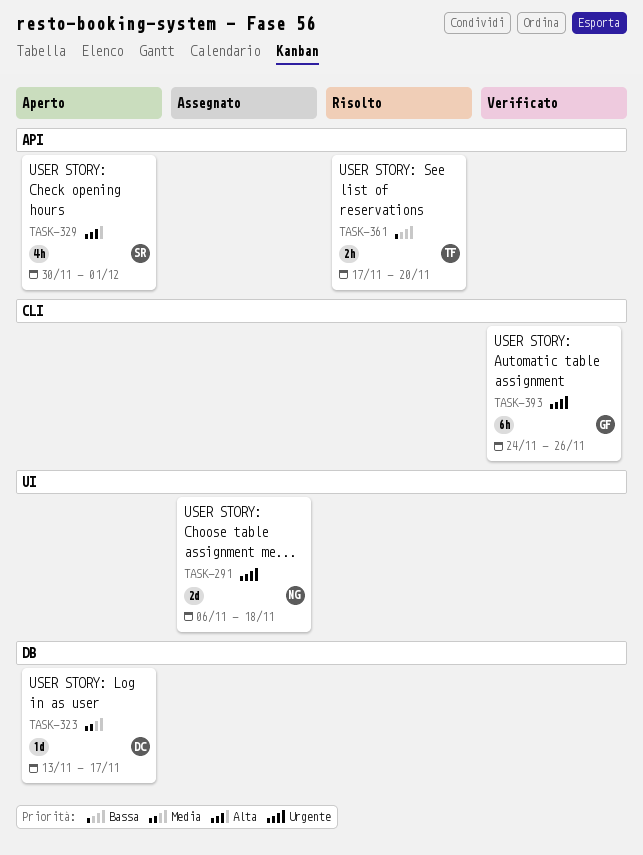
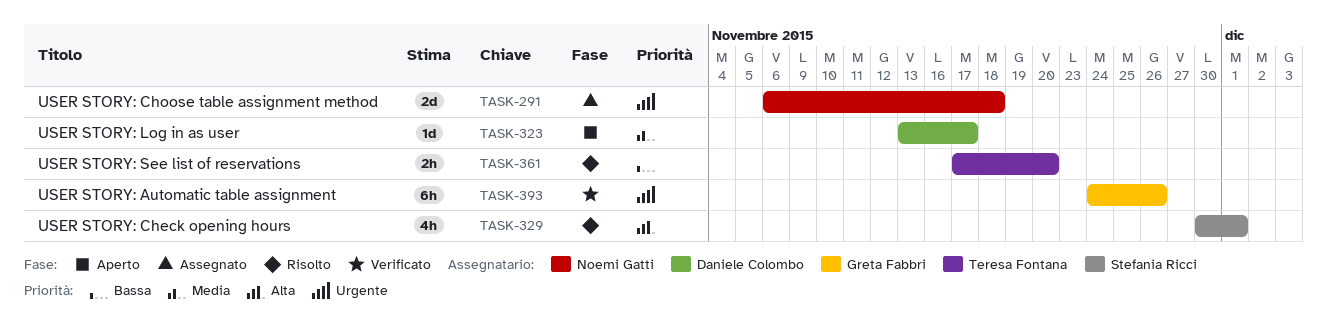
TASK-329, status: Aperto -> Risolto

